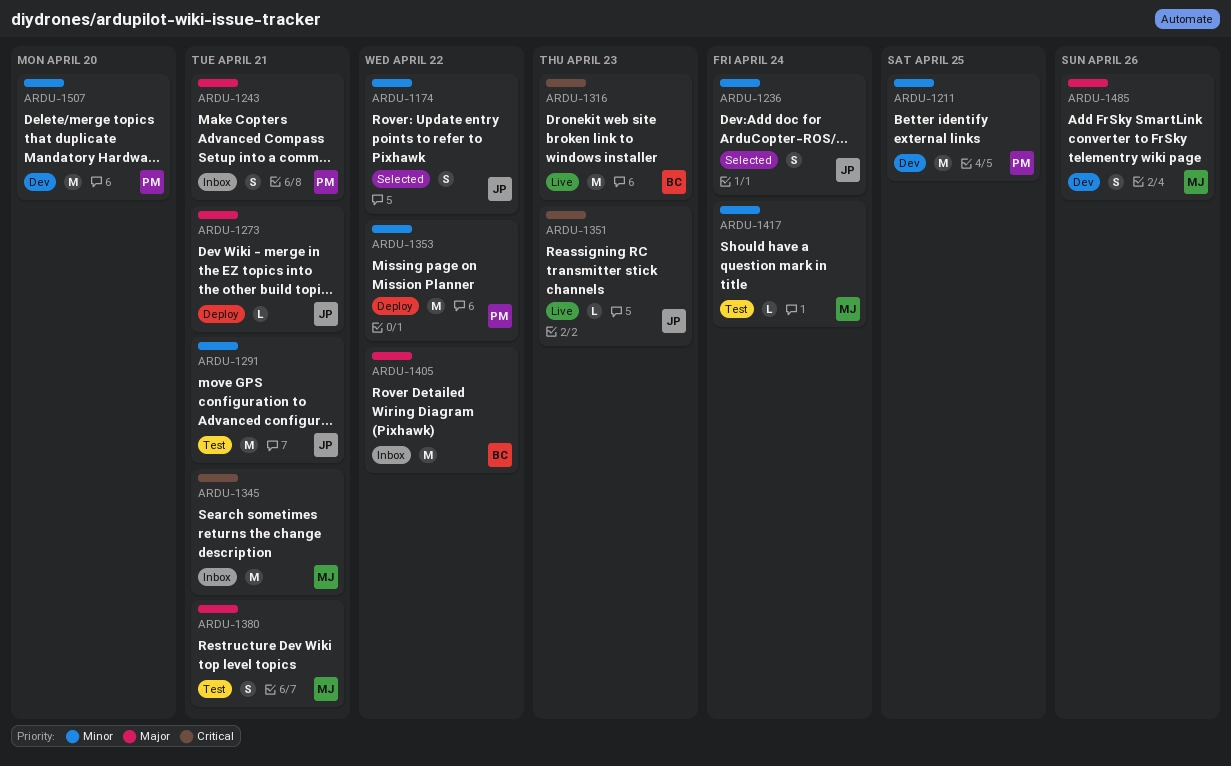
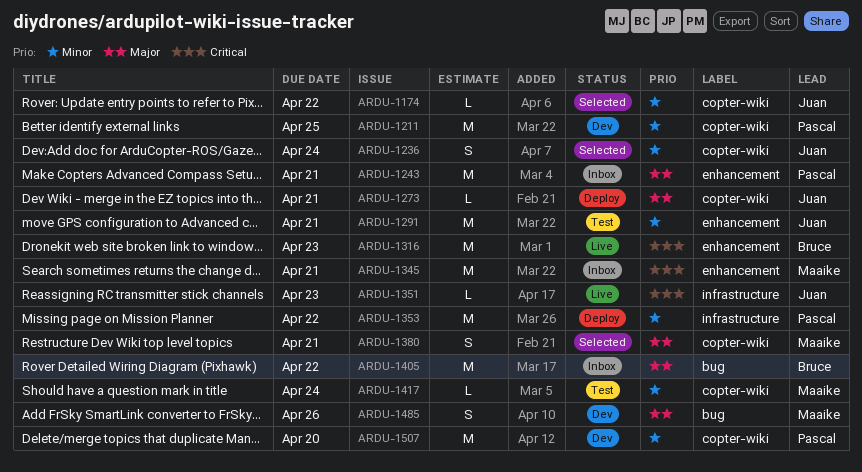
ARDU-1174, estimate: S -> L
ARDU-1243, estimate: S -> M
ARDU-1380, status: Test -> Selected

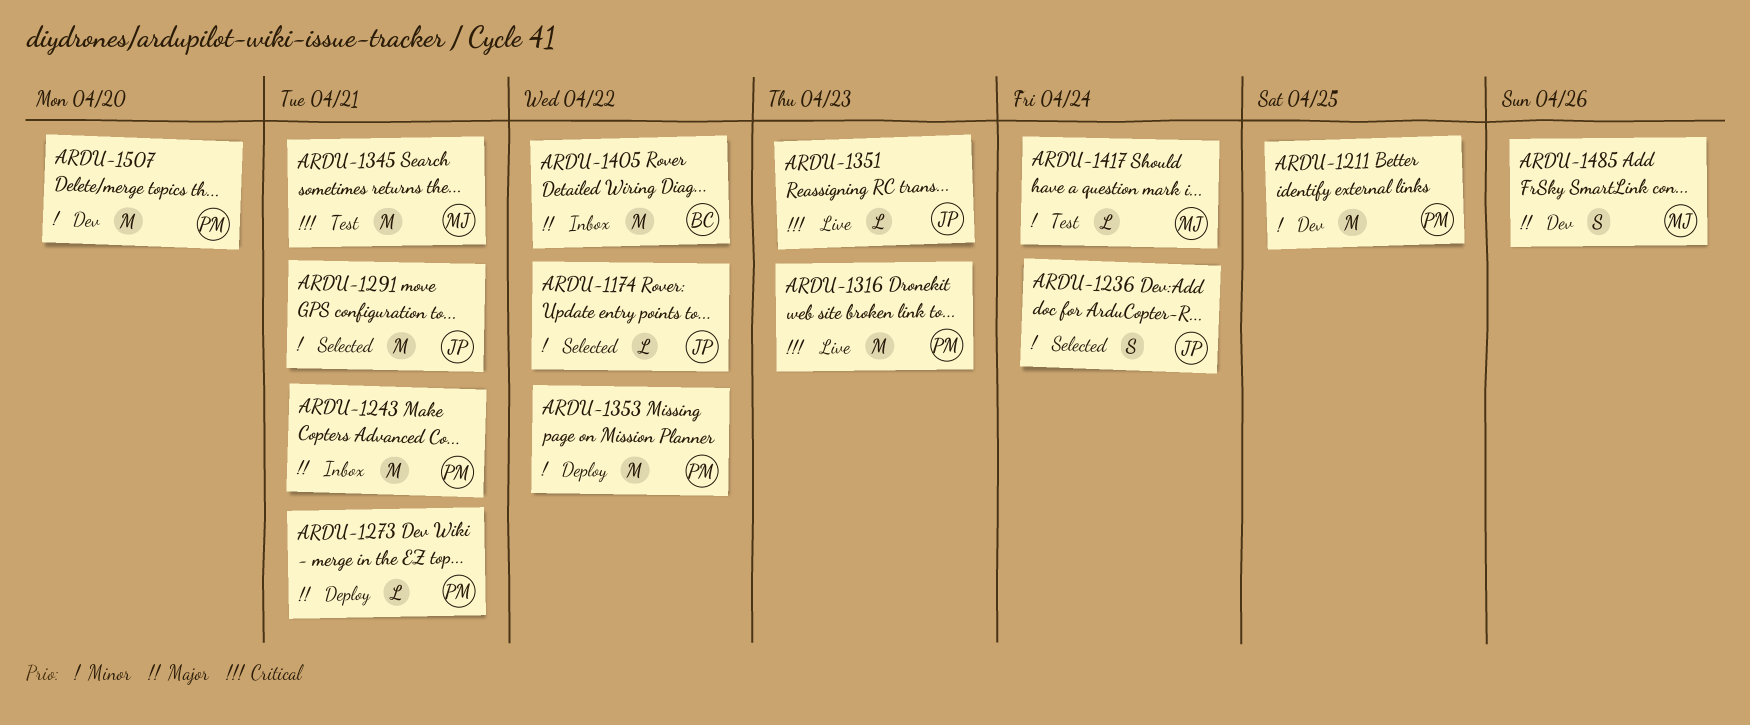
ARDU-1273, owner: Juan -> Pascal
ARDU-1291, status: Test -> Selected
ARDU-1316, owner: Bruce -> Pascal
ARDU-1345, status: Inbox -> Test
ARDU-1380: present -> none

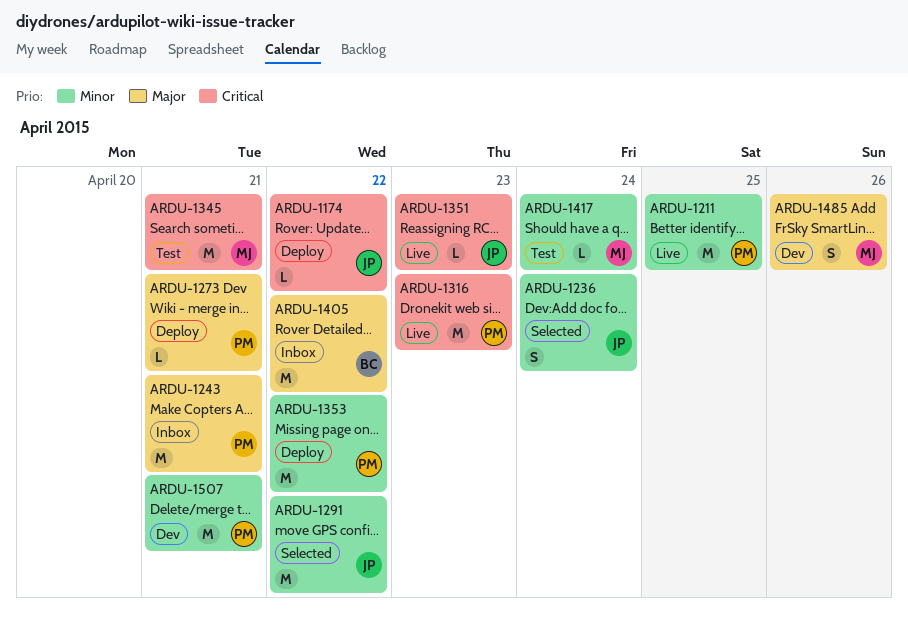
ARDU-1174, status: Selected -> Deploy
ARDU-1174, priority: Minor -> Critical
ARDU-1211, status: Dev -> Live
ARDU-1291, due: Apr 21 -> Apr 22
ARDU-1507, due: Apr 20 -> Apr 21

